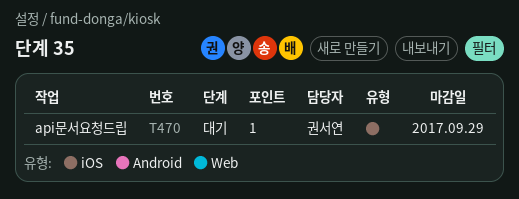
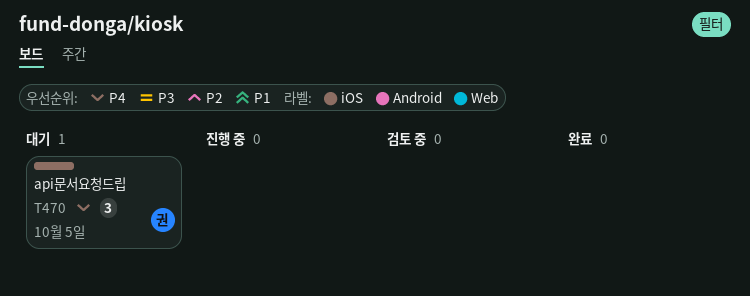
T470, estimate: 1 -> 3
T470, due: Sep 29 -> Oct 5

